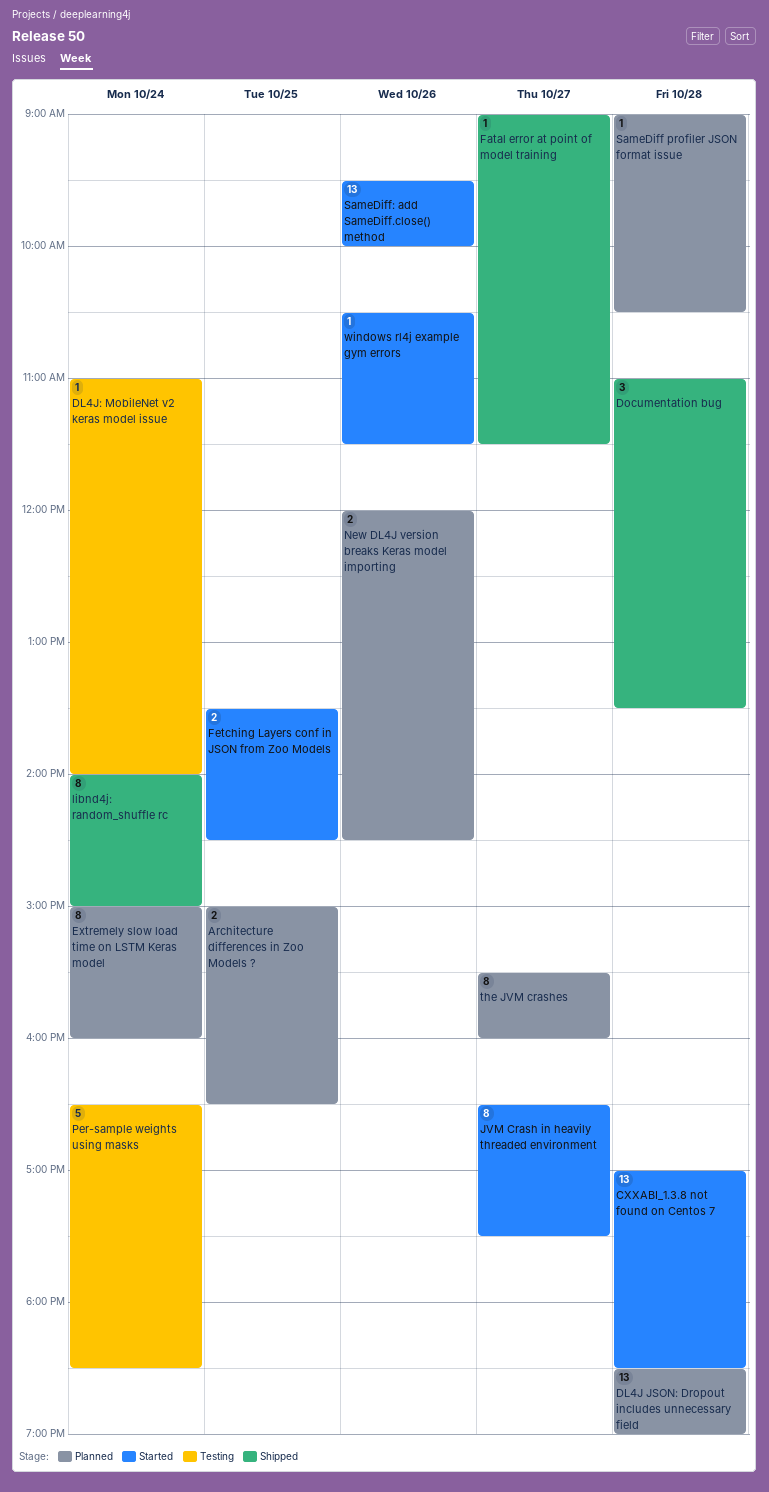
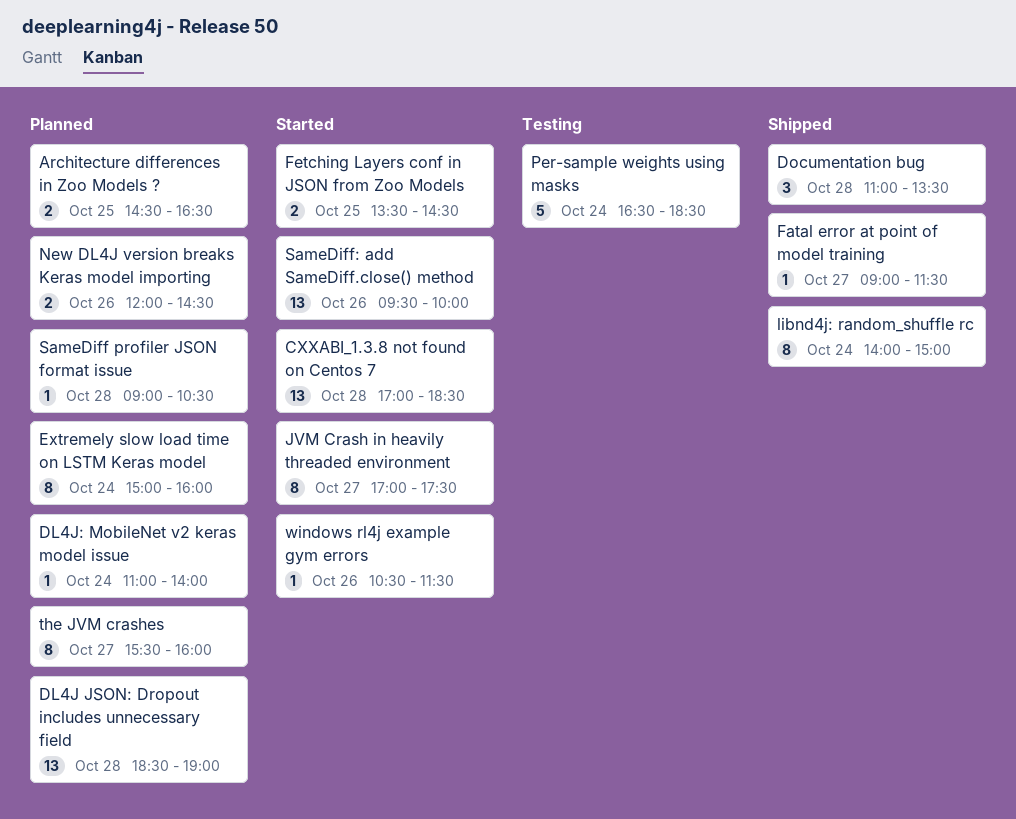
Architecture differences in Zoo Models ?, begins: 15:00 -> 14:30
DL4J: MobileNet v2 keras model issue, status: Testing -> Planned
JVM Crash in heavily threaded environment, begins: 16:30 -> 17:00

